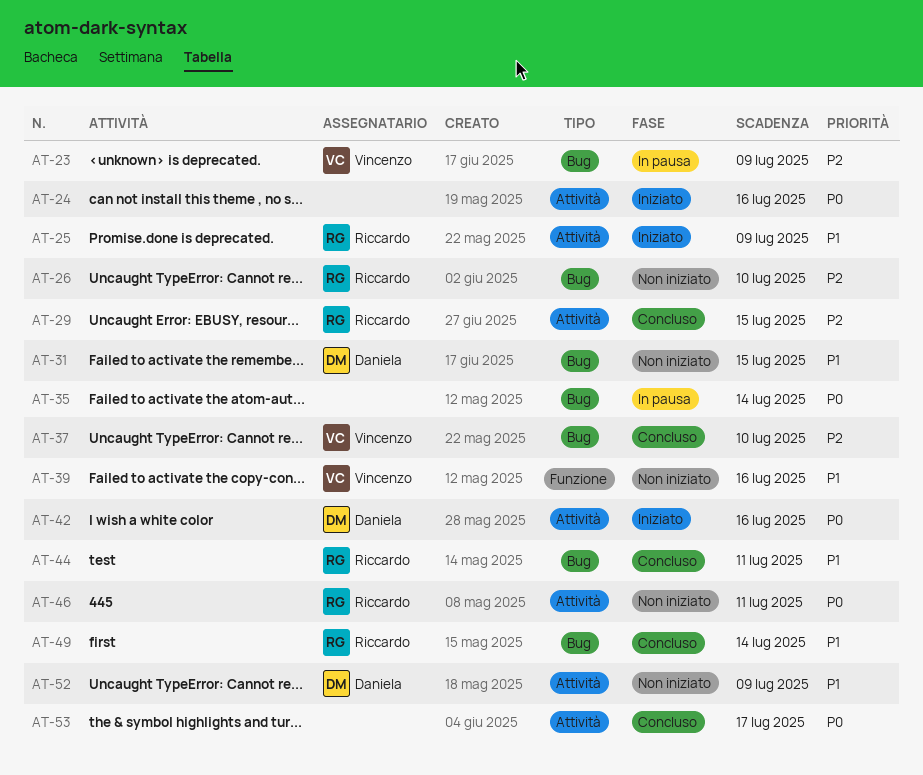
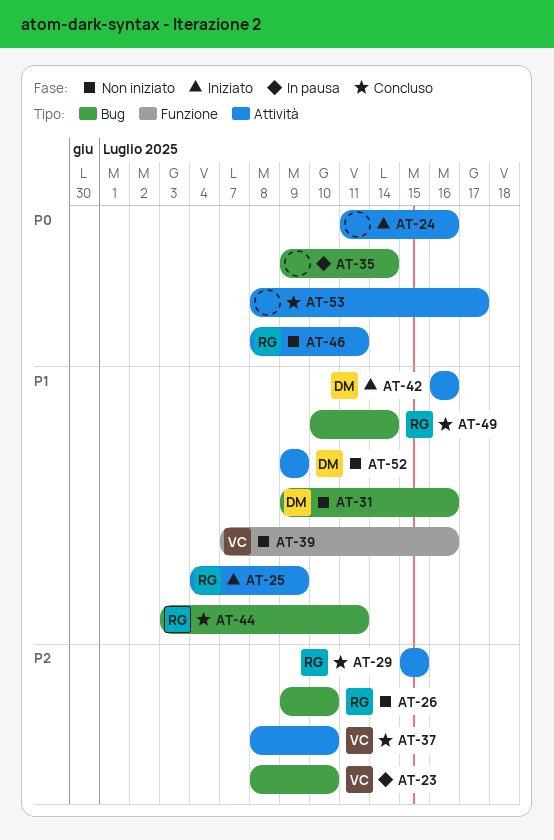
AT-23, due: Jul 9 -> Jul 10
AT-31, due: Jul 15 -> Jul 16
AT-37, label: Bug -> Attività
AT-42, priority: P0 -> P1

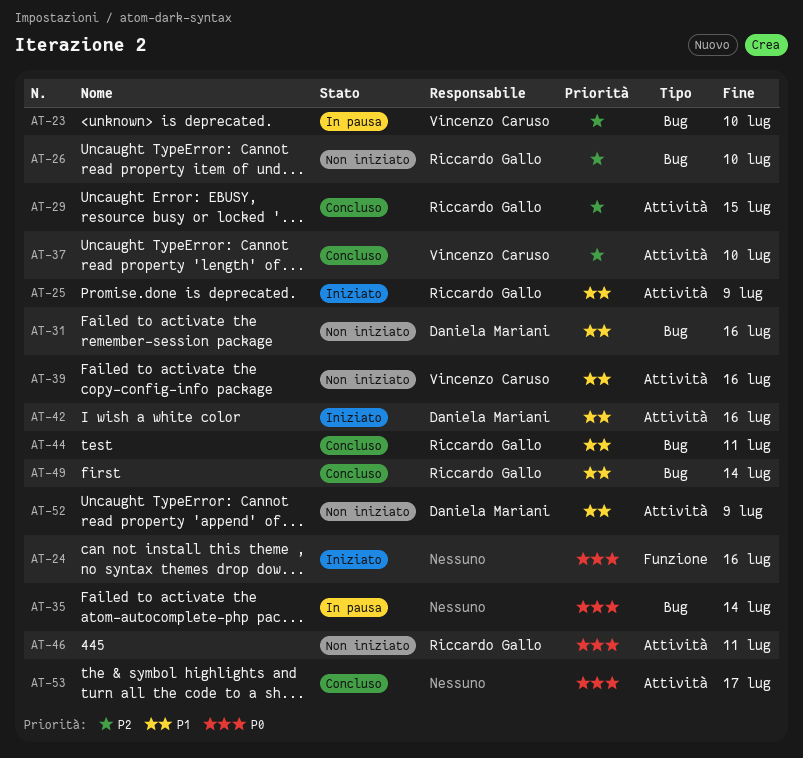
AT-24, label: Attività -> Funzione
AT-39, label: Funzione -> Attività

